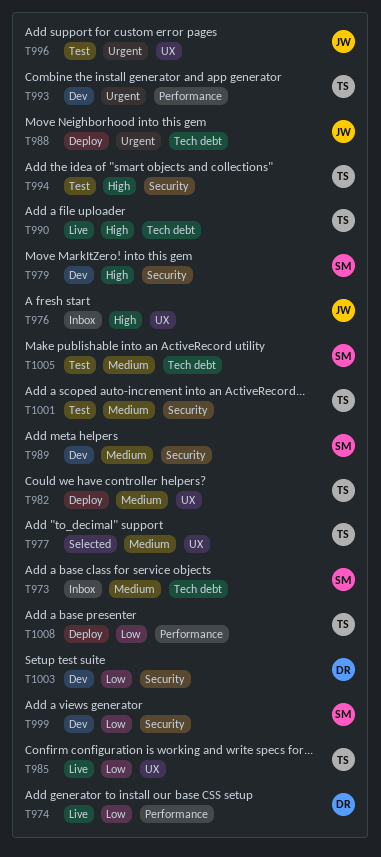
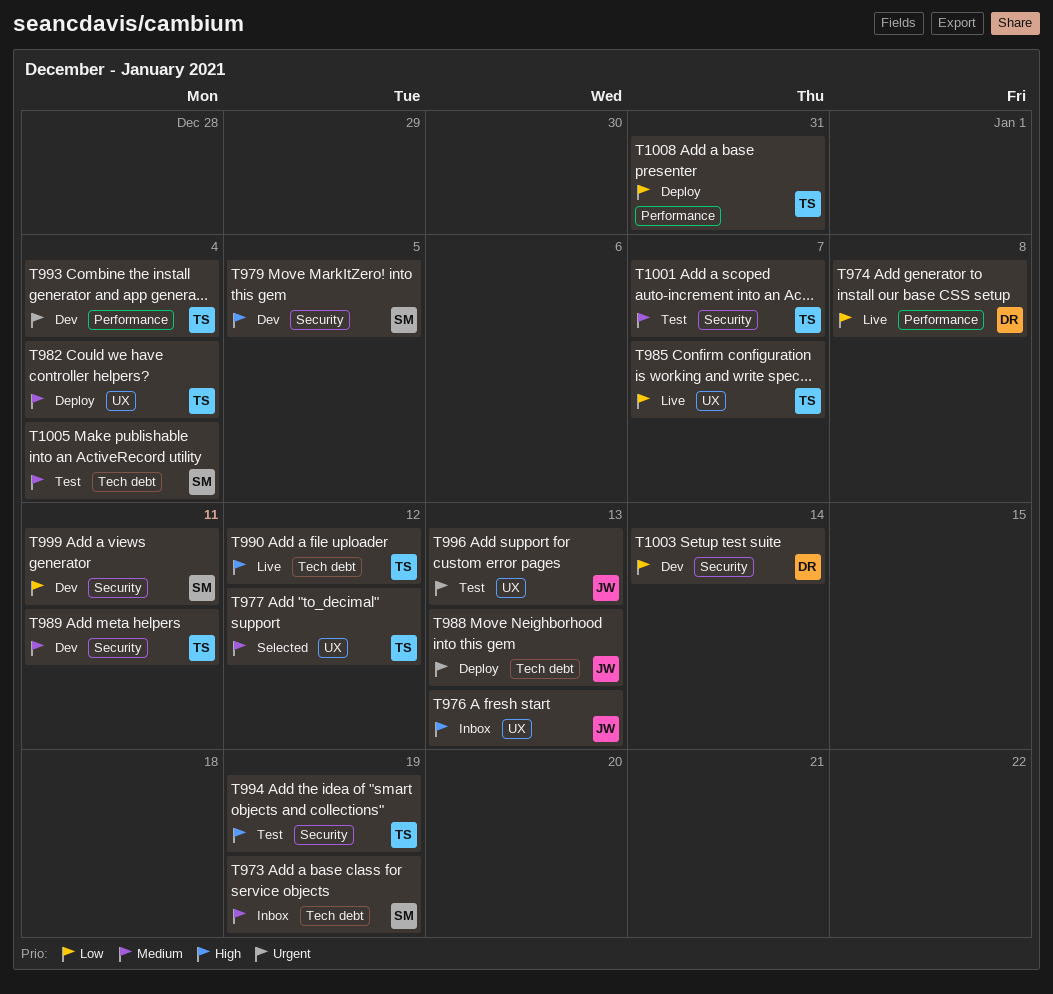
T989, owner: SM -> TS

